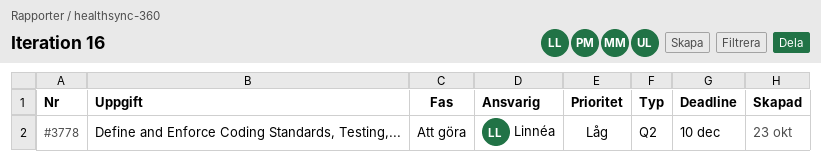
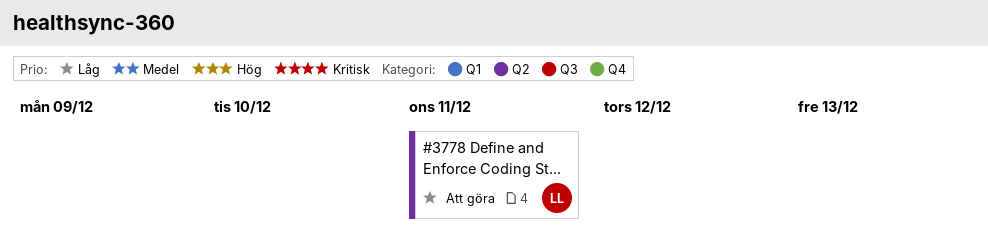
#3778, due: Dec 10 -> Dec 11

